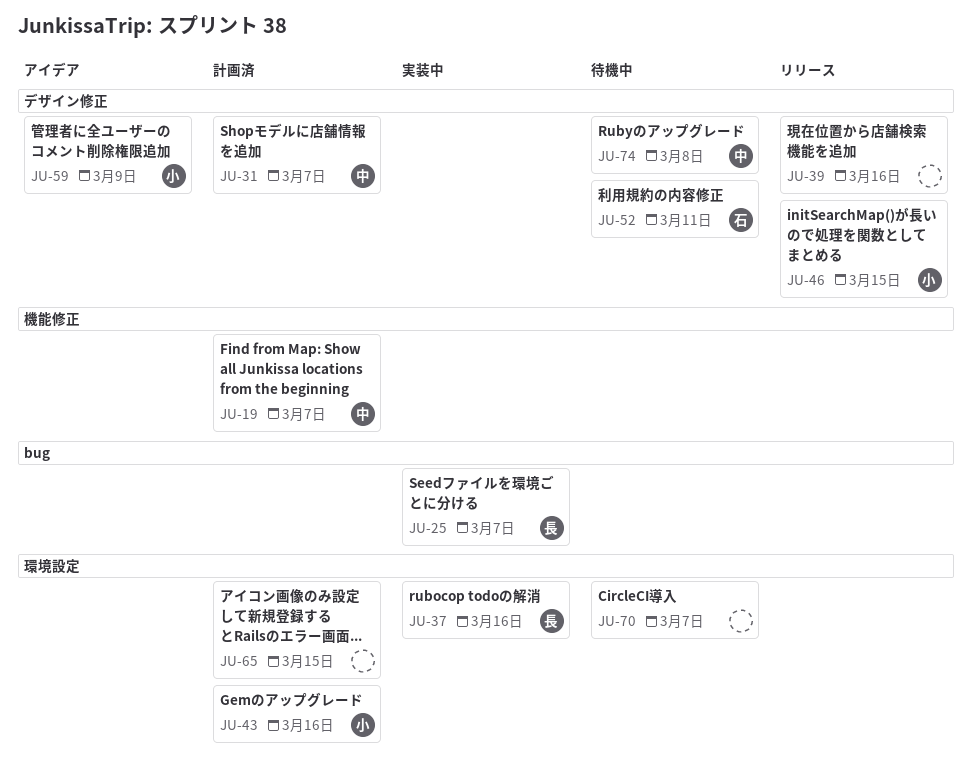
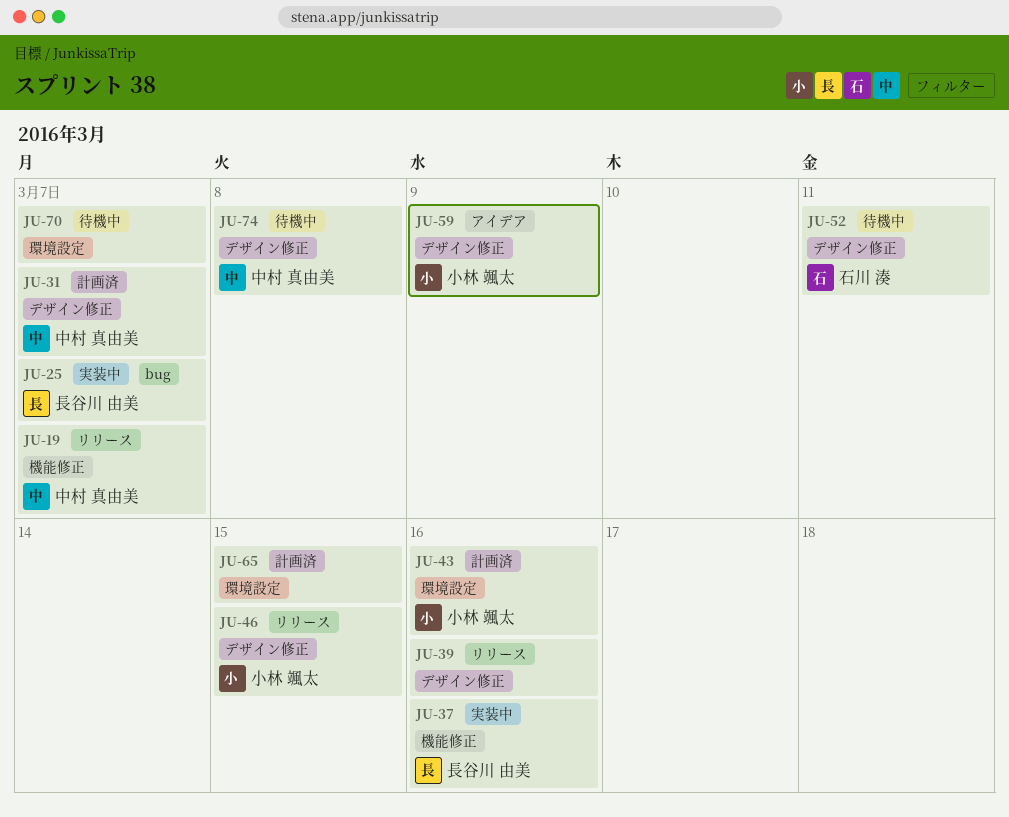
JU-19, status: 計画済 -> リリース
JU-37, label: 環境設定 -> 機能修正

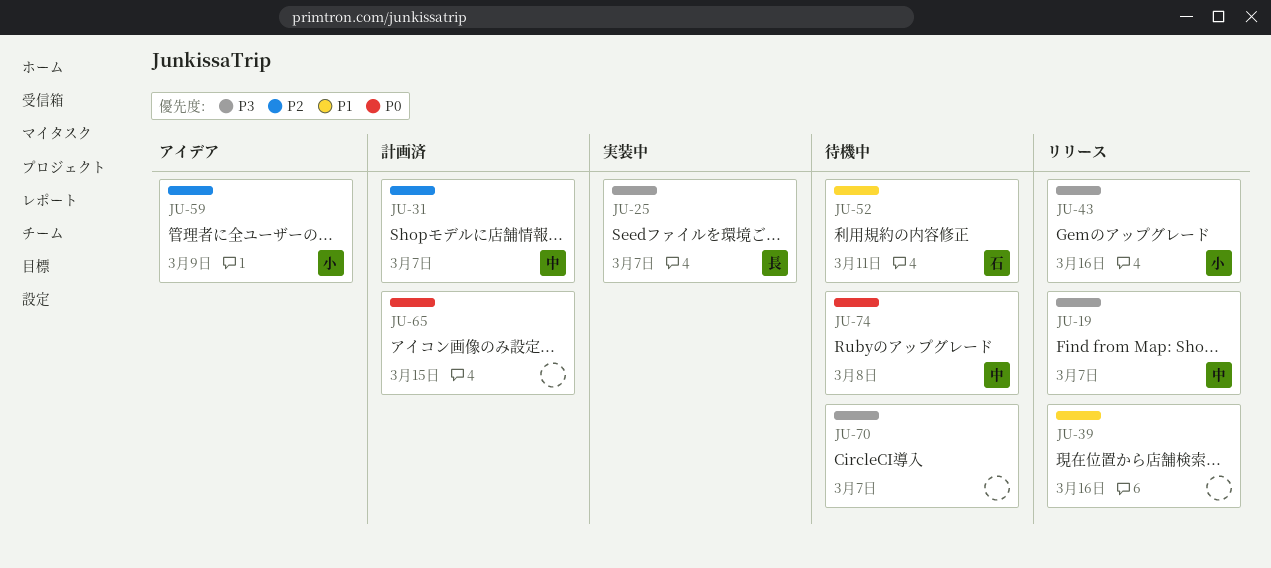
JU-37: present -> none
JU-43, status: 計画済 -> リリース
JU-46: present -> none

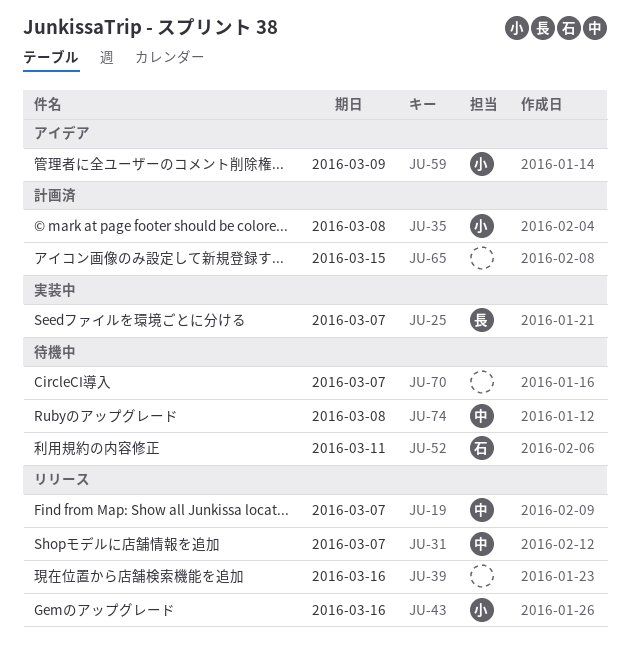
JU-31, status: 計画済 -> リリース
JU-35: none -> present

